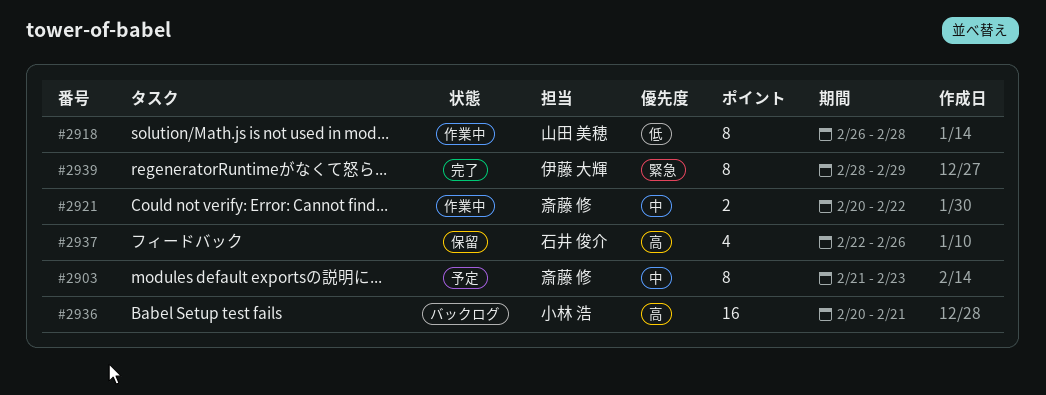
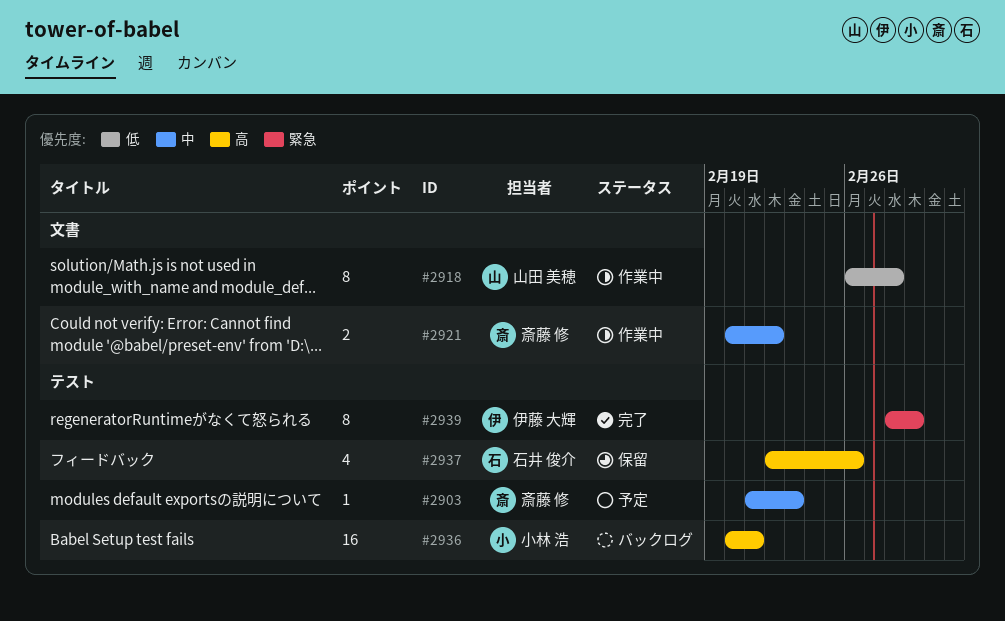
#2903, estimate: 8 -> 1

